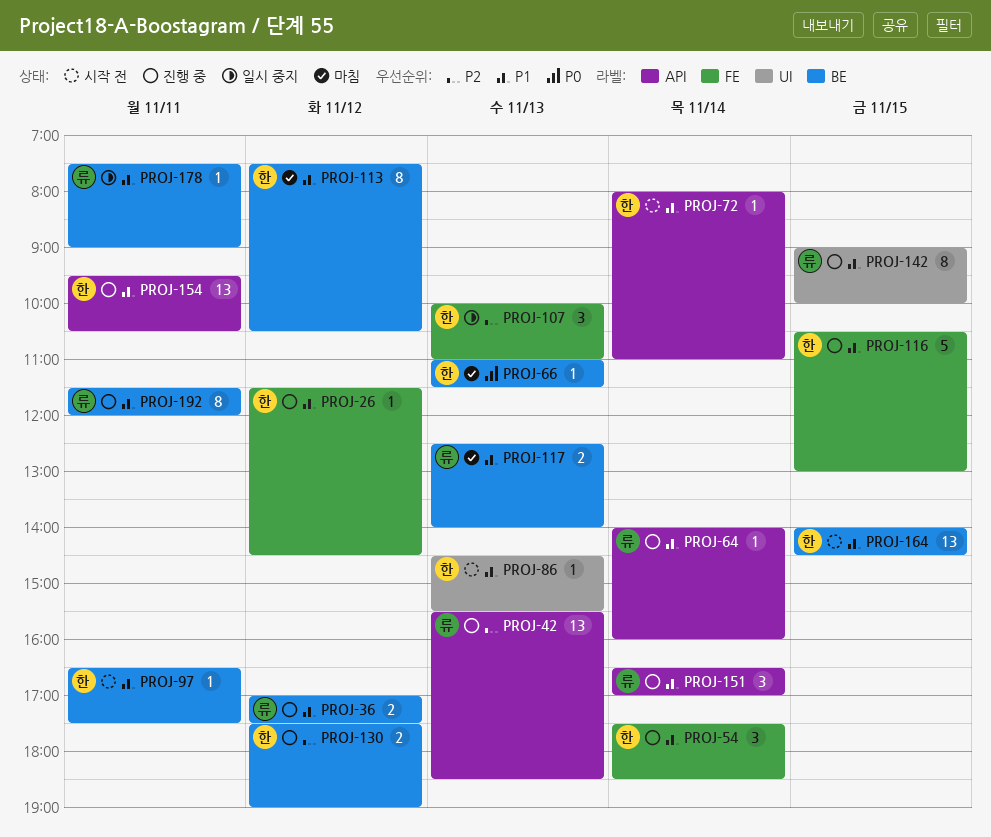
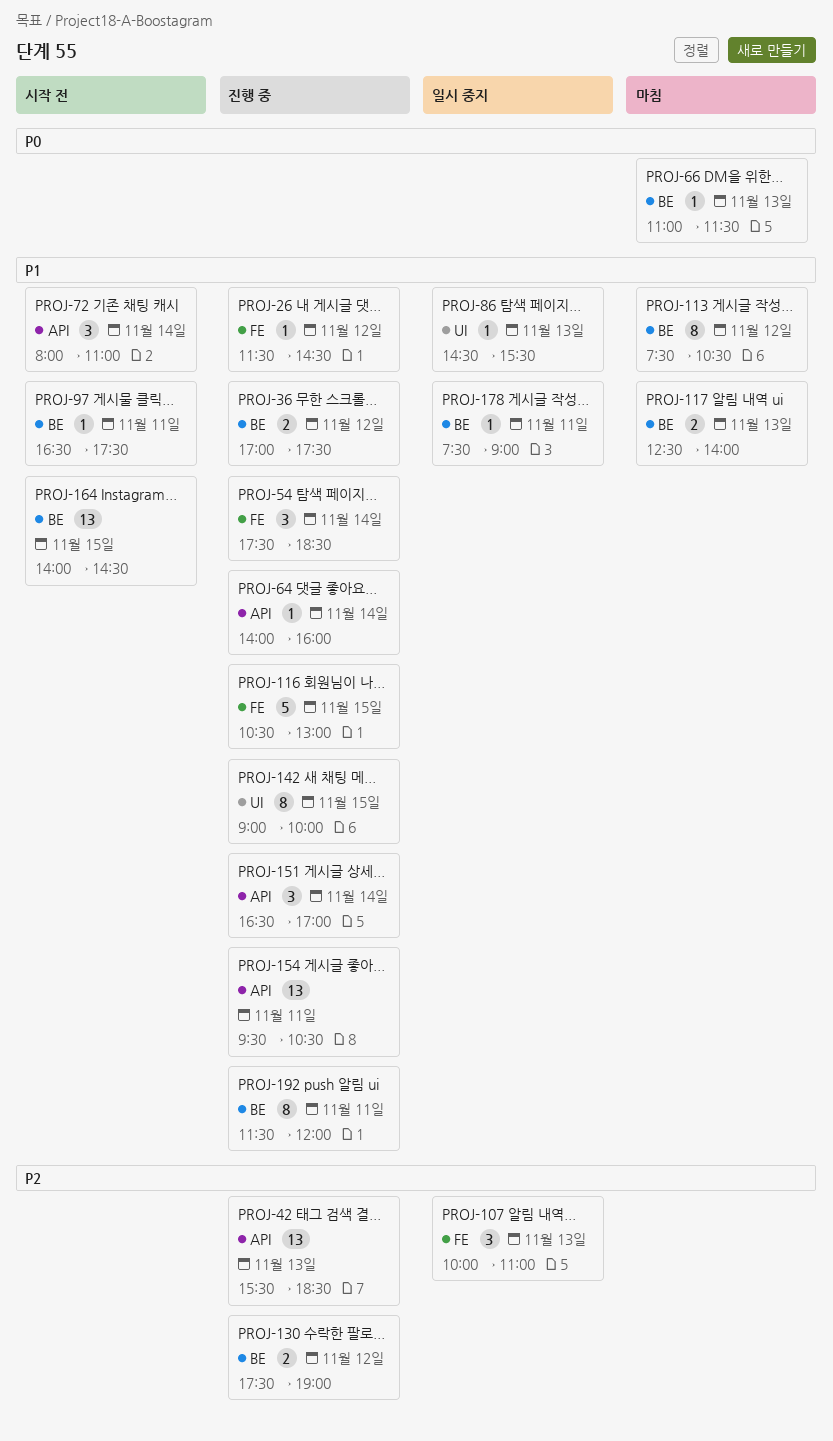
PROJ-72, estimate: 1 -> 3
PROJ-86, status: 시작 전 -> 일시 중지

